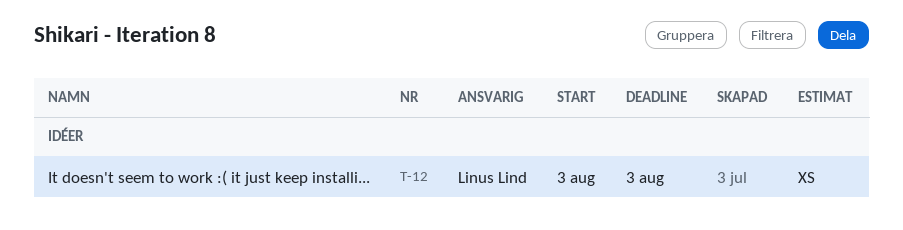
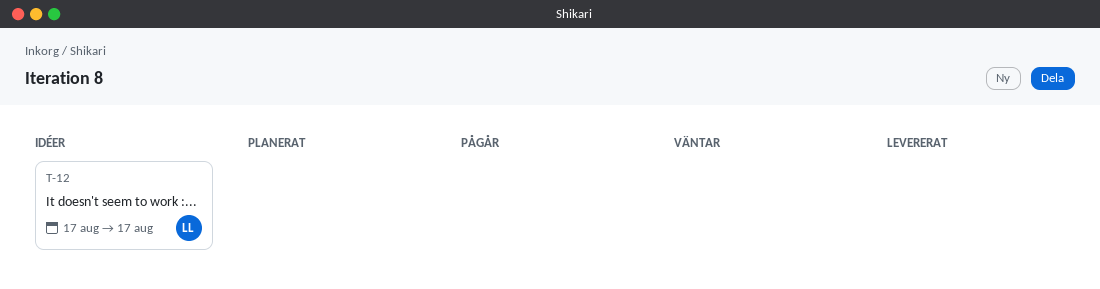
T-12, start: Aug 3 -> Aug 17
T-12, due: Aug 3 -> Aug 17

